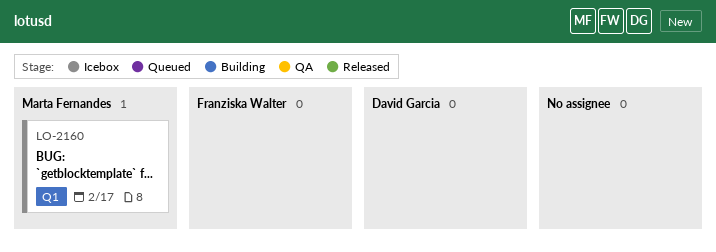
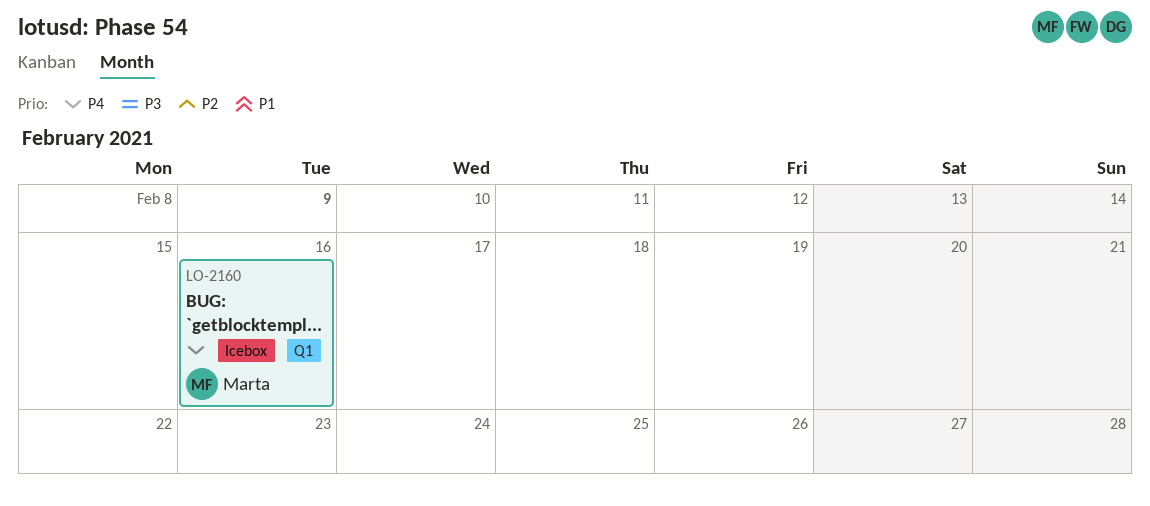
LO-2160, due: Feb 17 -> Feb 16

